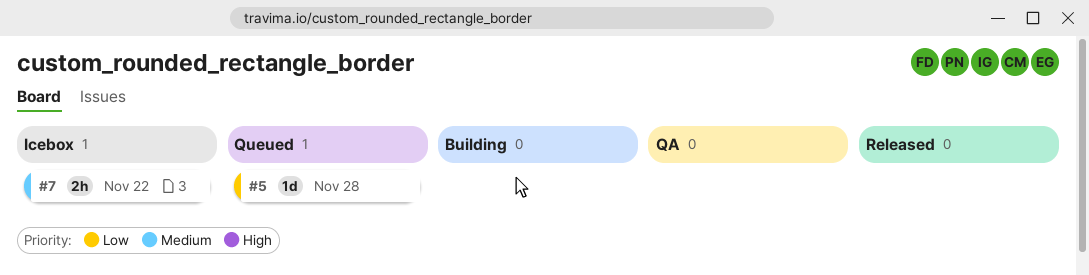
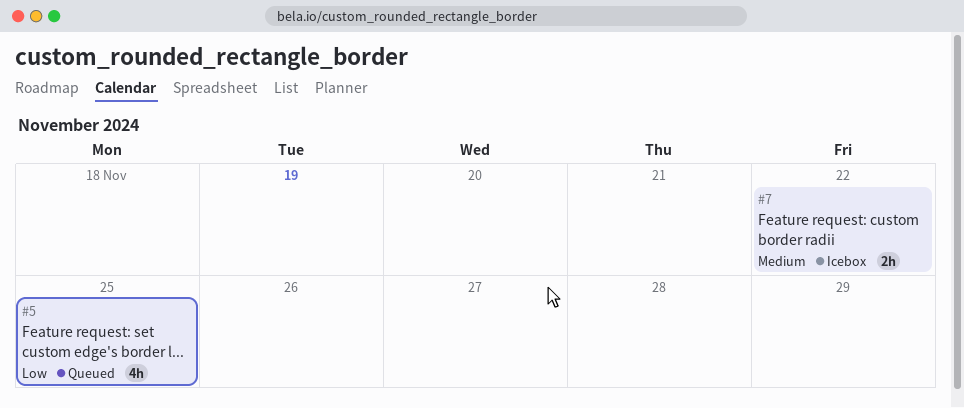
#5, estimate: 1d -> 4h
#5, due: Nov 28 -> Nov 25

